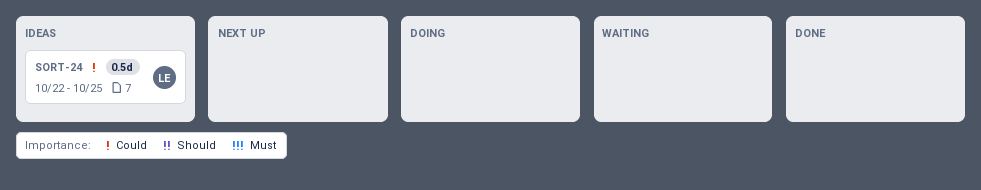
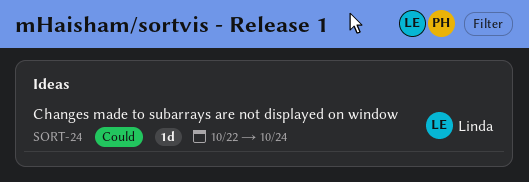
SORT-24, estimate: 0.5d -> 1d
SORT-24, due: Oct 25 -> Oct 24

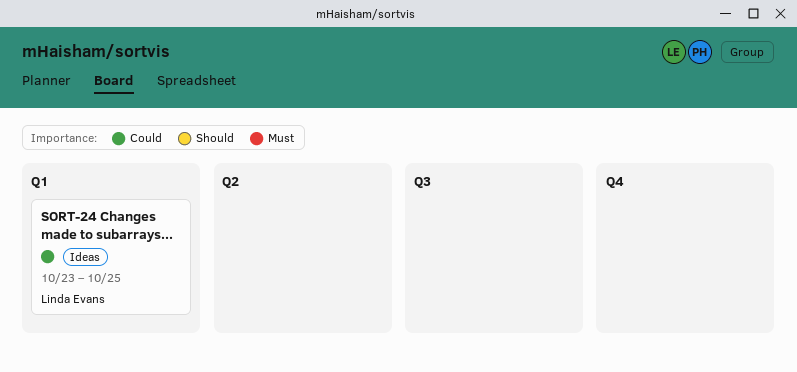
SORT-24, start: Oct 22 -> Oct 23
SORT-24, due: Oct 24 -> Oct 25

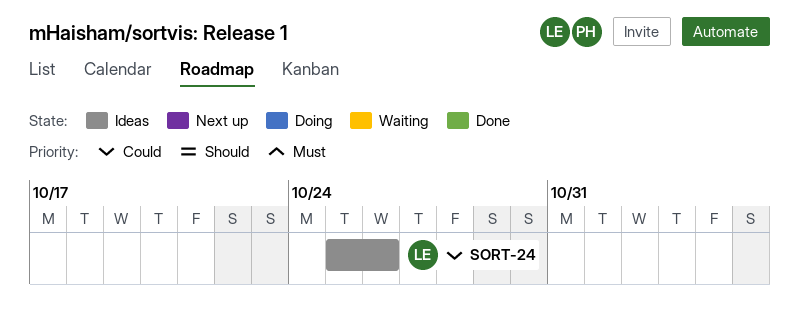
SORT-24, start: Oct 23 -> Oct 25
SORT-24, due: Oct 25 -> Oct 26

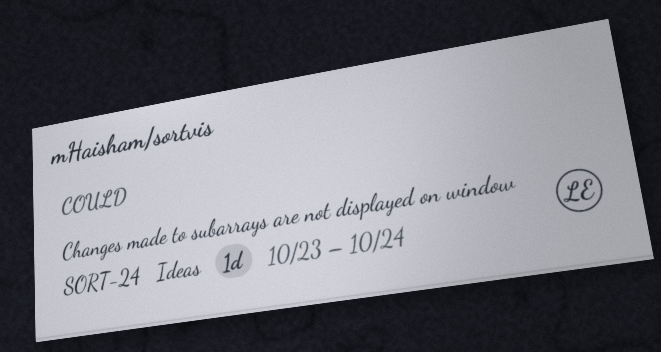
SORT-24, start: Oct 25 -> Oct 23
SORT-24, due: Oct 26 -> Oct 24

